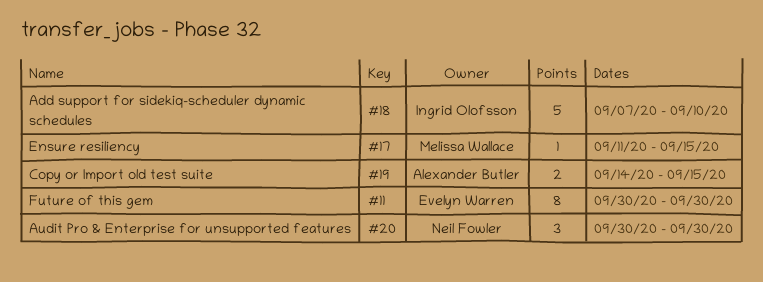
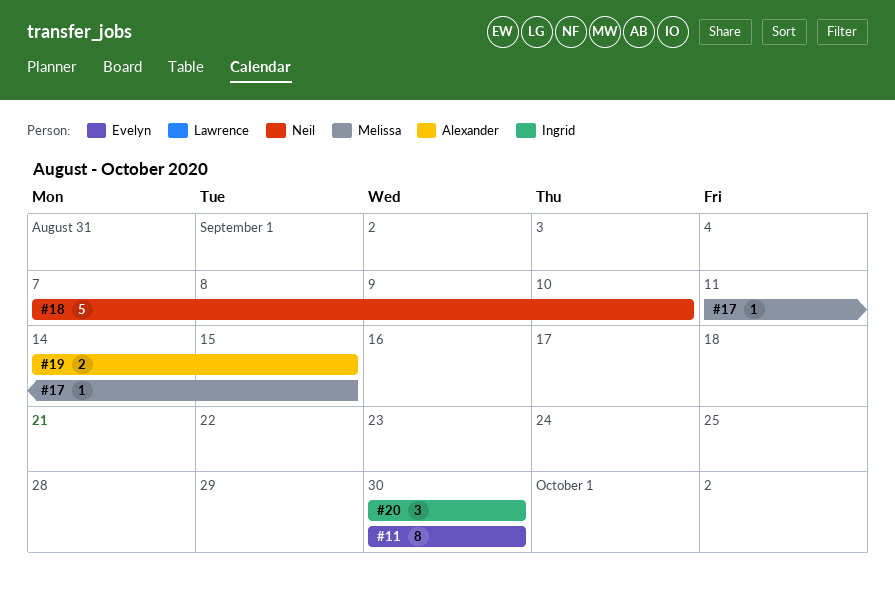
#18, owner: Ingrid Olofsson -> Neil Fowler
#20, owner: Neil Fowler -> Ingrid Olofsson

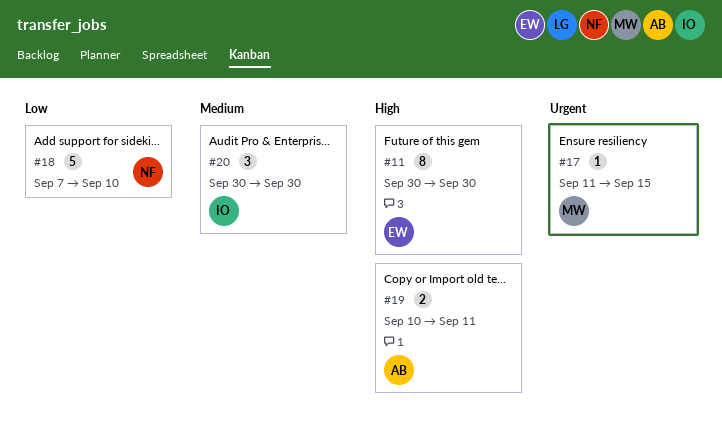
#19, start: Sep 14 -> Sep 10
#19, due: Sep 15 -> Sep 11

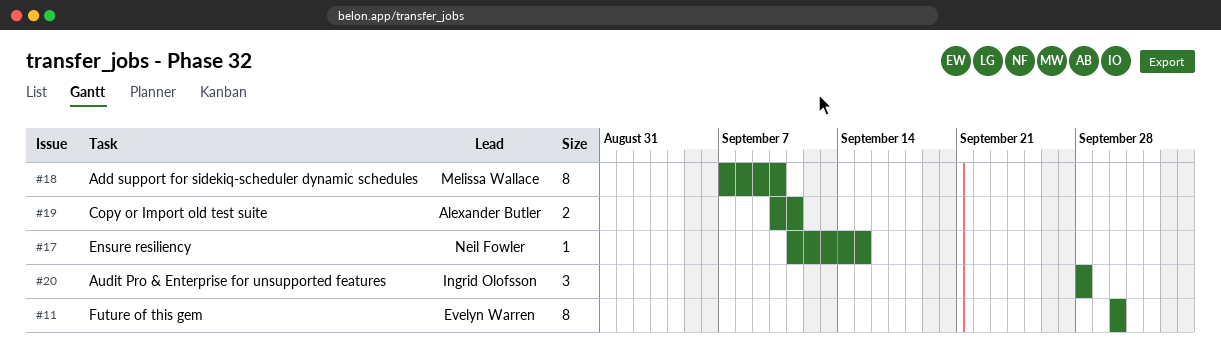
#17, owner: Melissa Wallace -> Neil Fowler
#18, owner: Neil Fowler -> Melissa Wallace
#18, estimate: 5 -> 8
#20, start: Sep 30 -> Sep 28
#20, due: Sep 30 -> Sep 28

